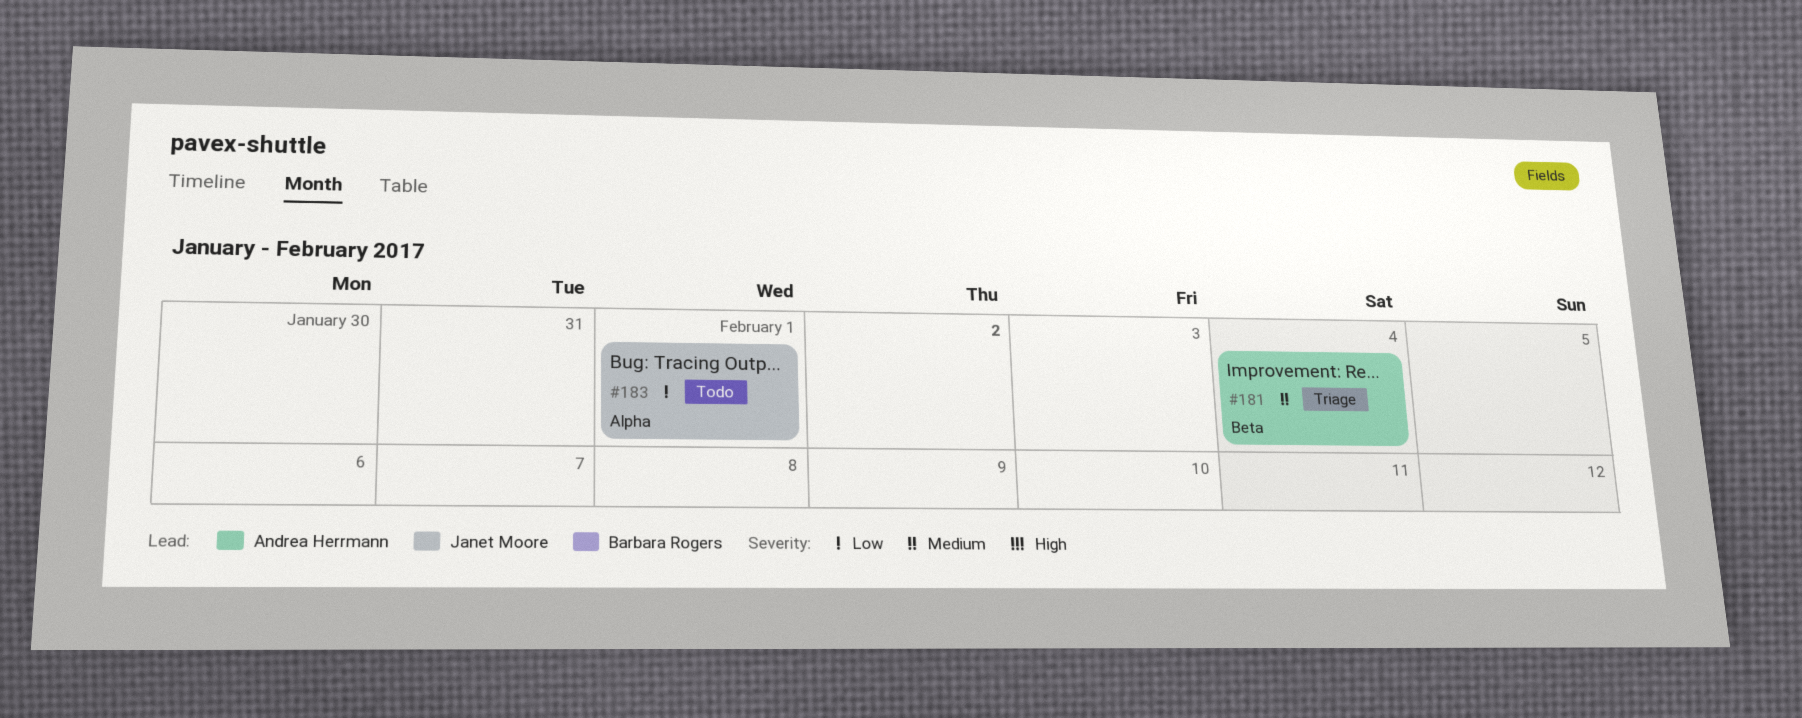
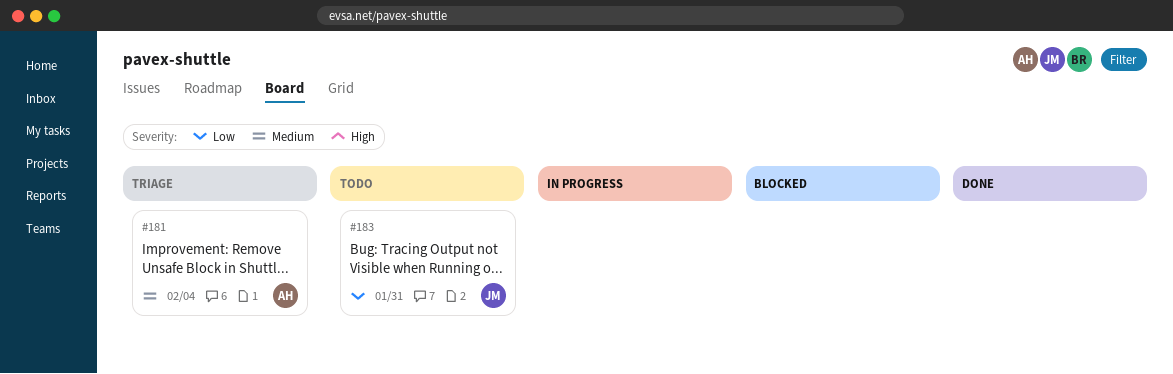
#183, due: Feb 1 -> Jan 31

